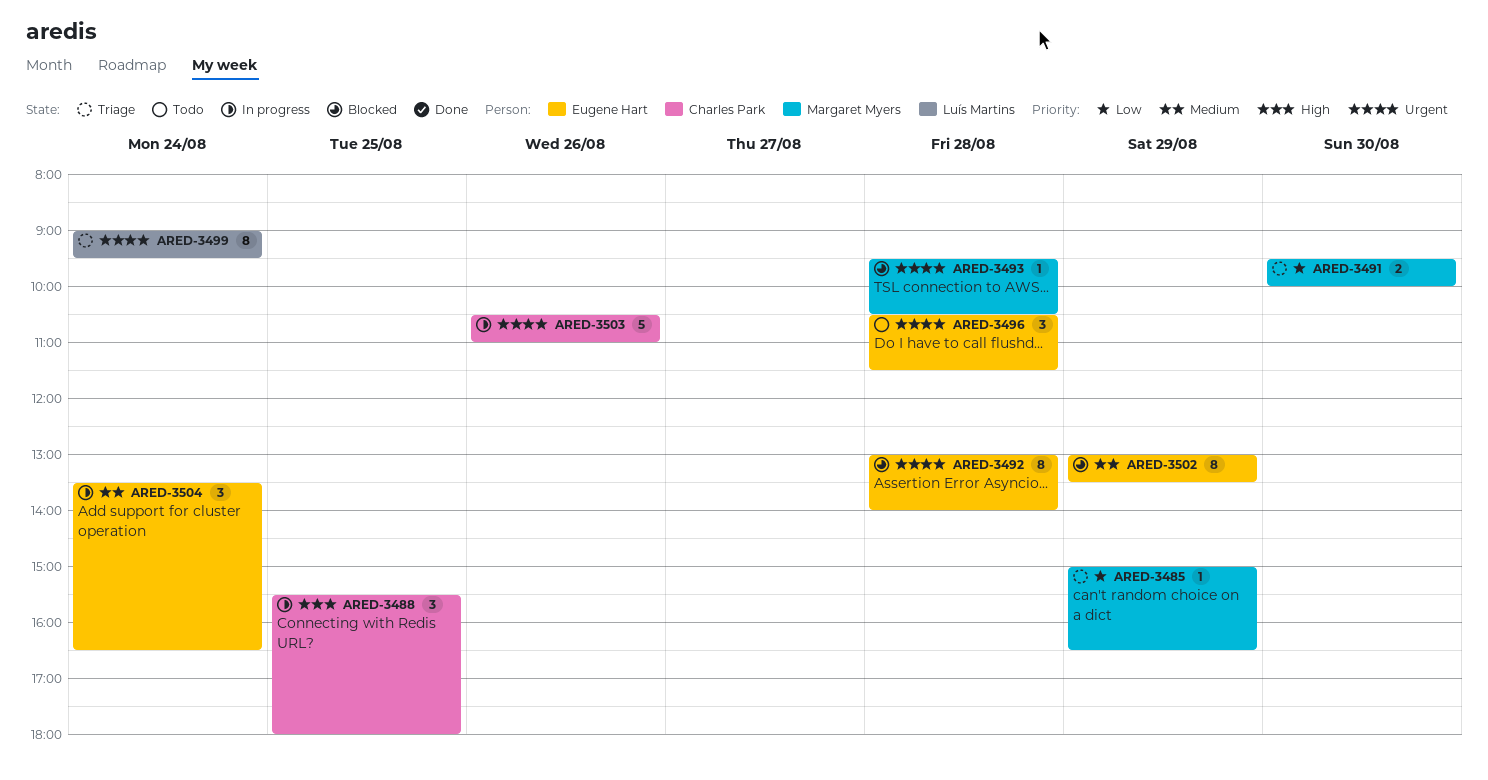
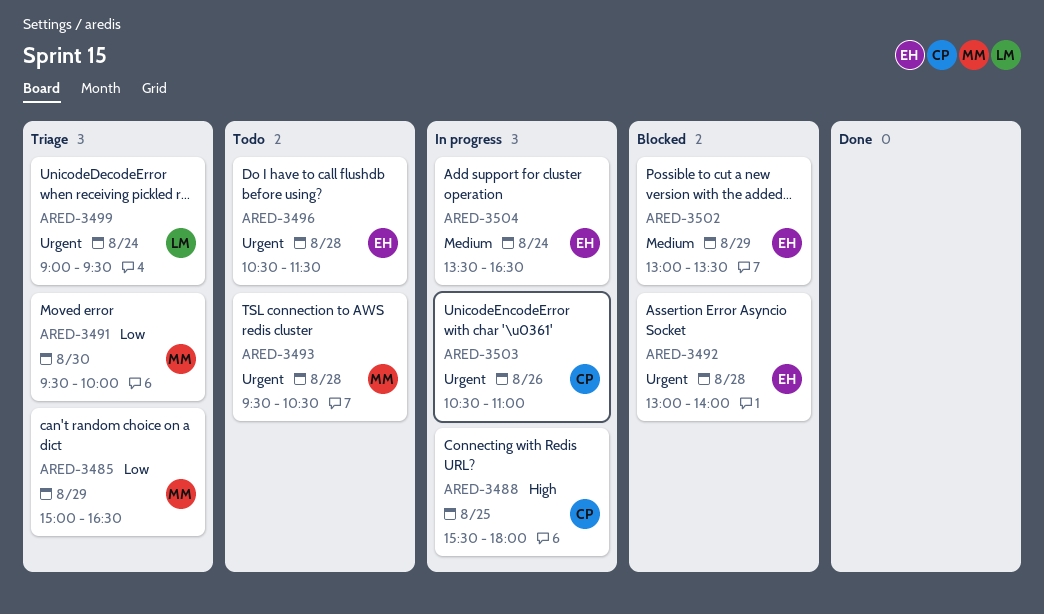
ARED-3493, status: Blocked -> Todo

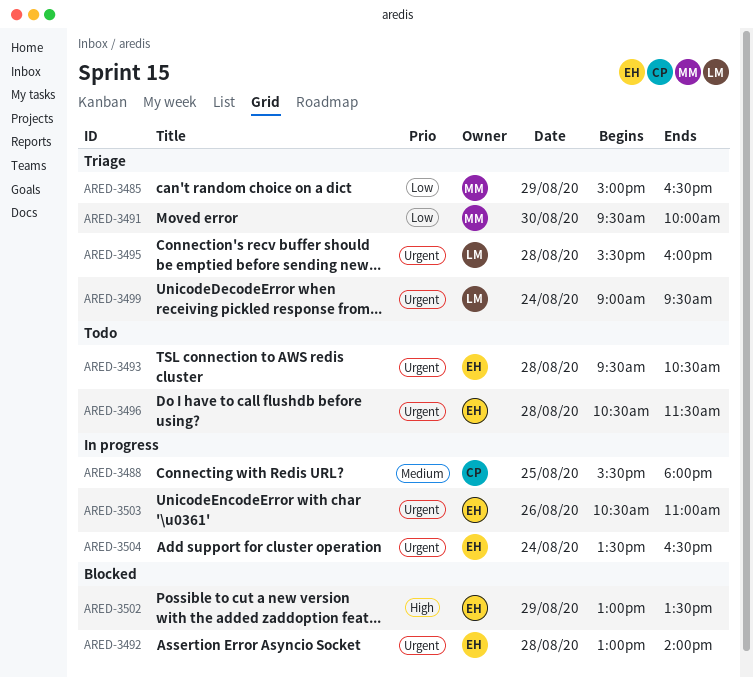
ARED-3488, priority: High -> Medium
ARED-3493, owner: MM -> EH
ARED-3495: none -> present
ARED-3502, priority: Medium -> High
ARED-3503, owner: CP -> EH
ARED-3504, priority: Medium -> Urgent

